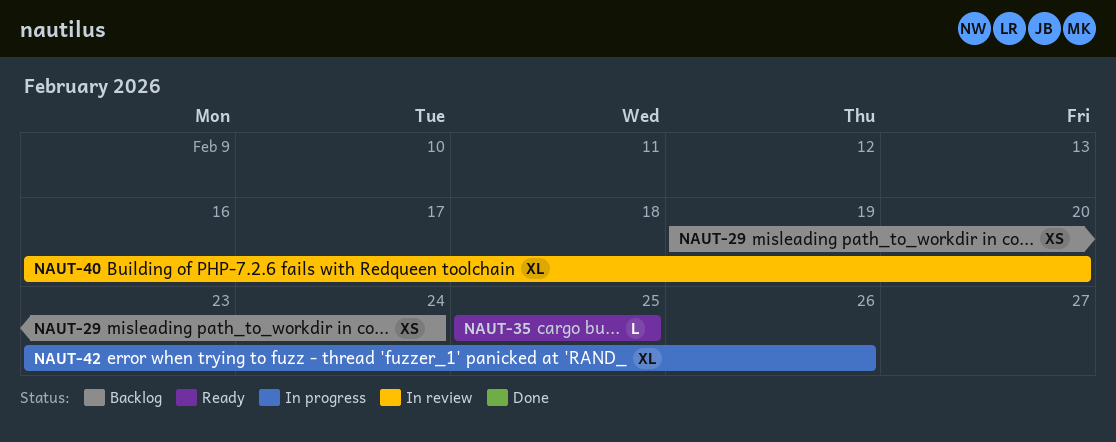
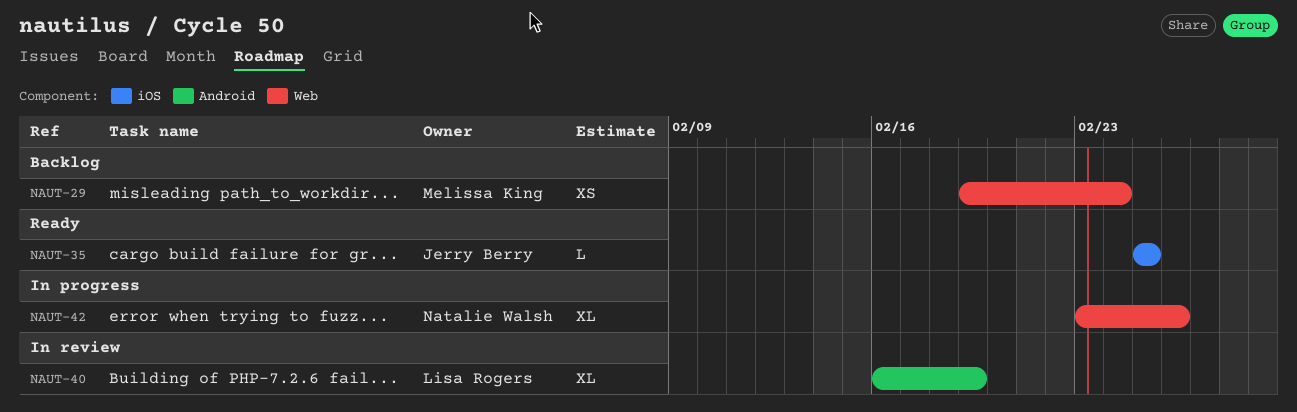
NAUT-40, due: Feb 20 -> Feb 19

